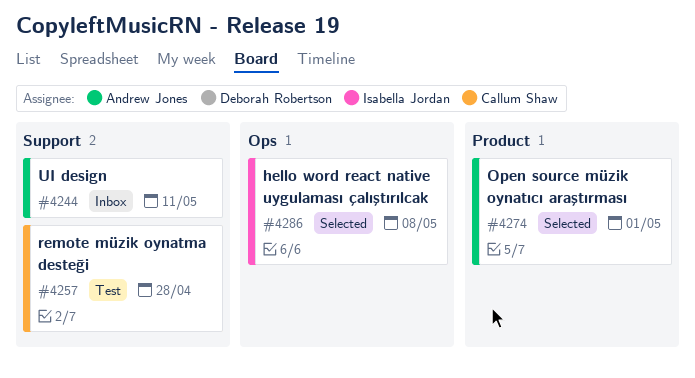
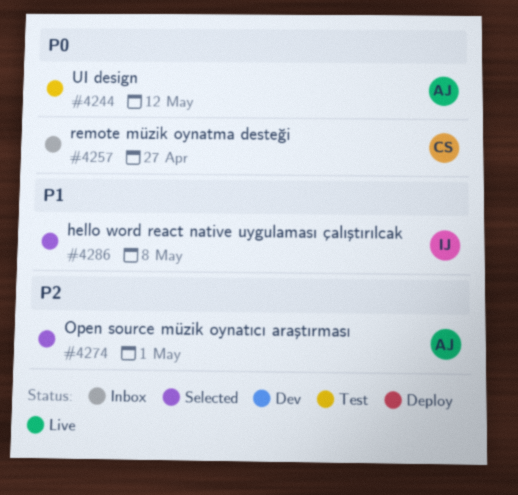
#4244, status: Inbox -> Test
#4244, due: May 11 -> May 12
#4257, status: Test -> Inbox
#4257, due: Apr 28 -> Apr 27

